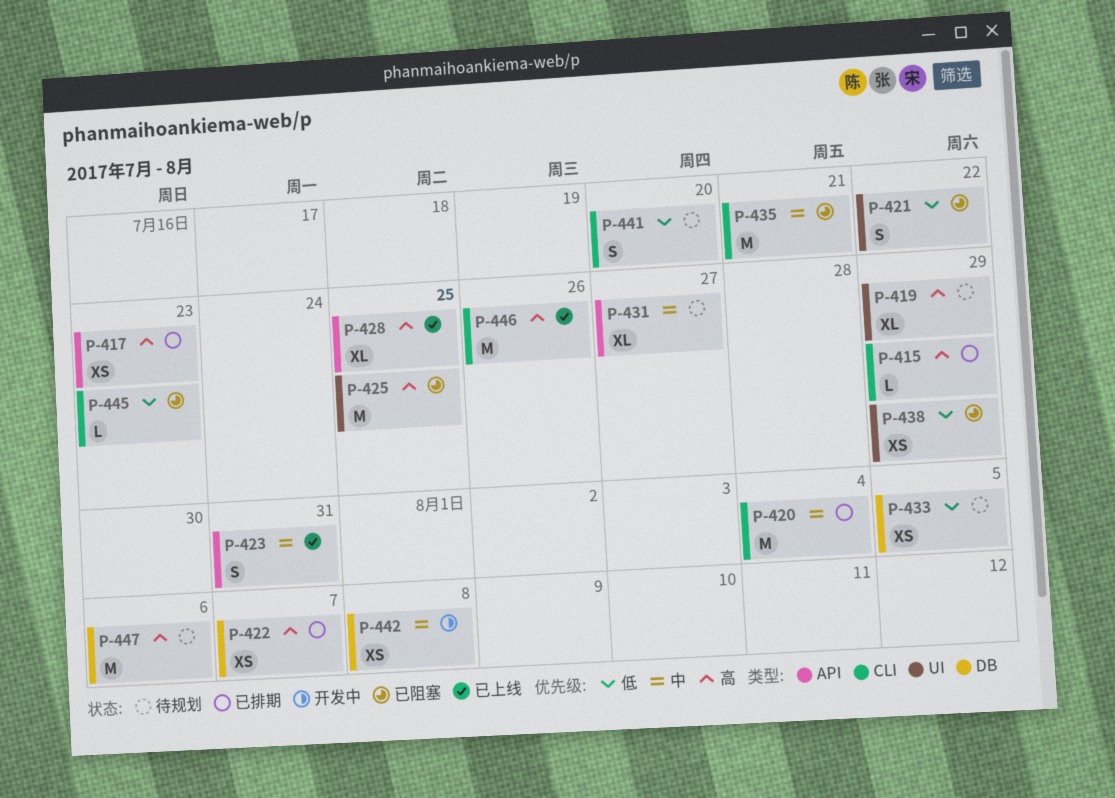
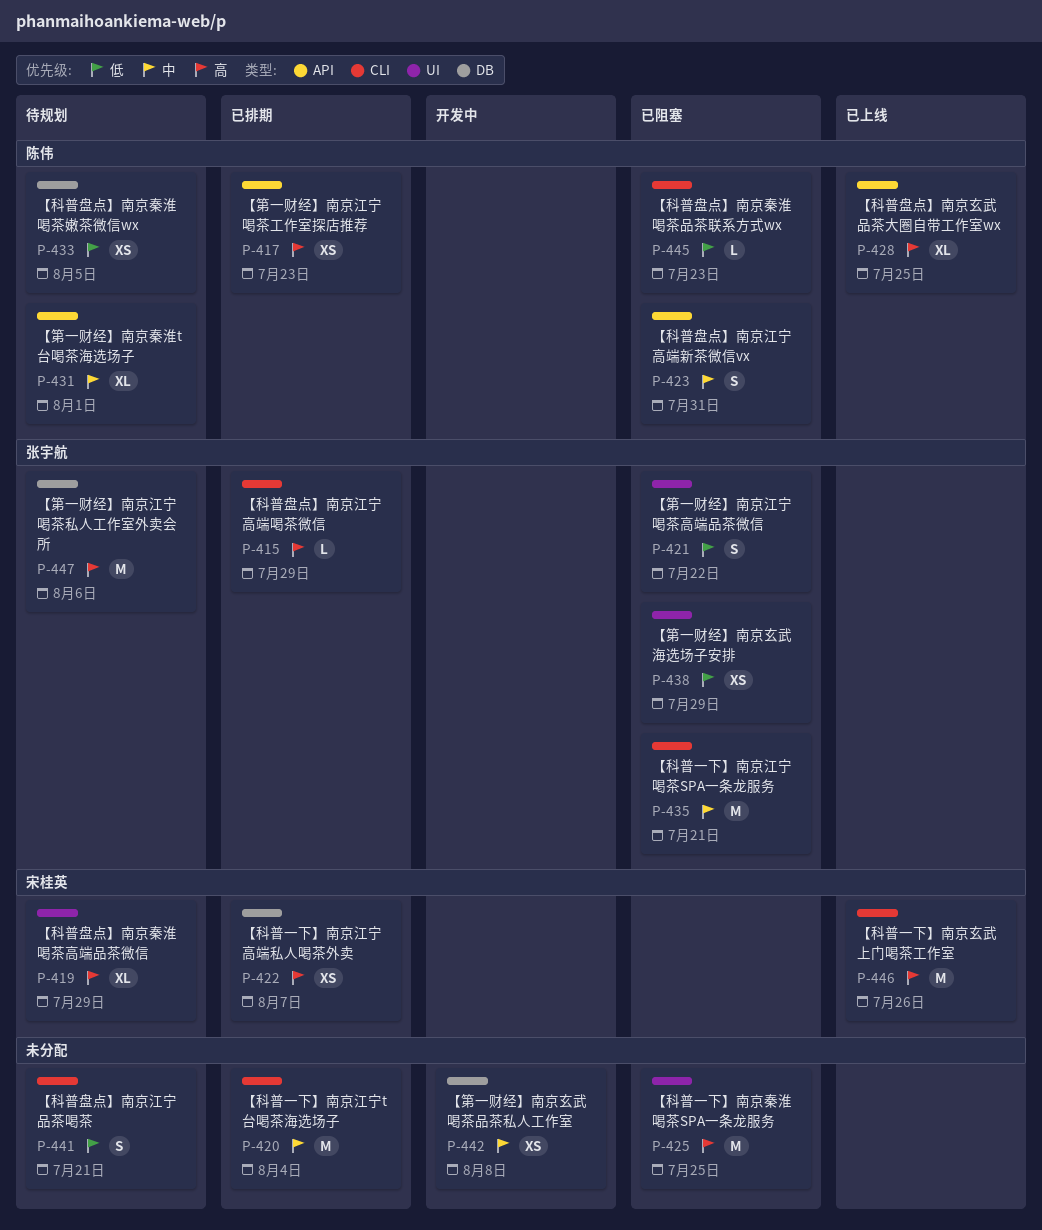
P-423, status: 已上线 -> 已阻塞
P-431, due: Jul 27 -> Aug 1
P-441, due: Jul 20 -> Jul 21

